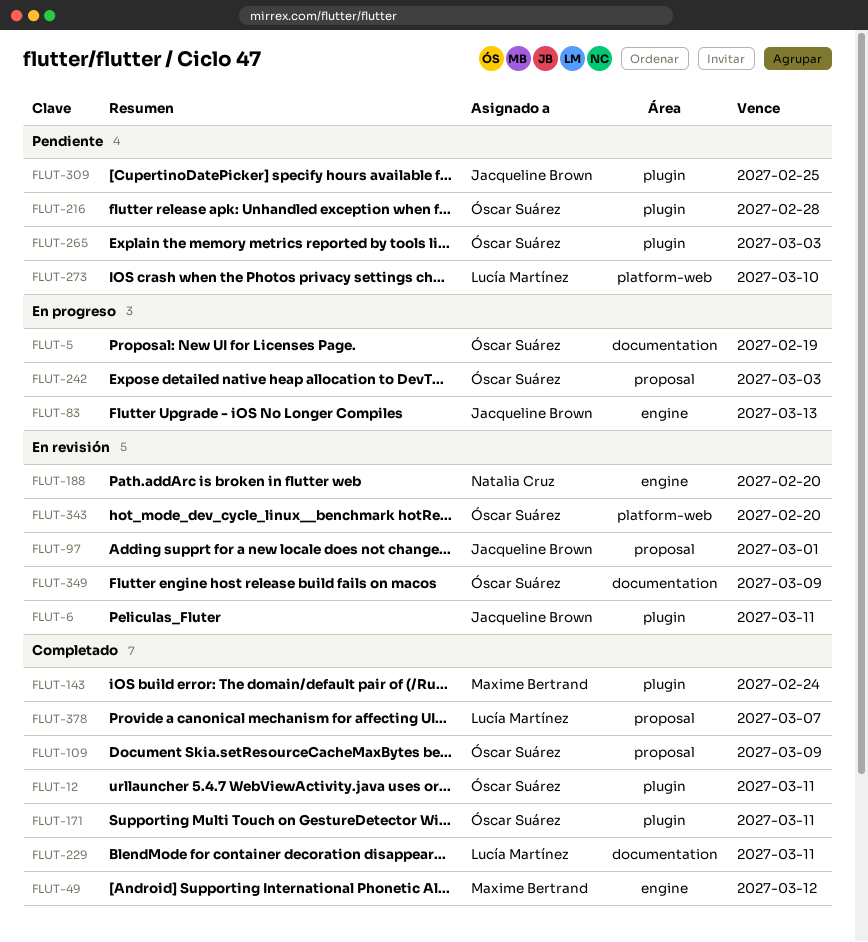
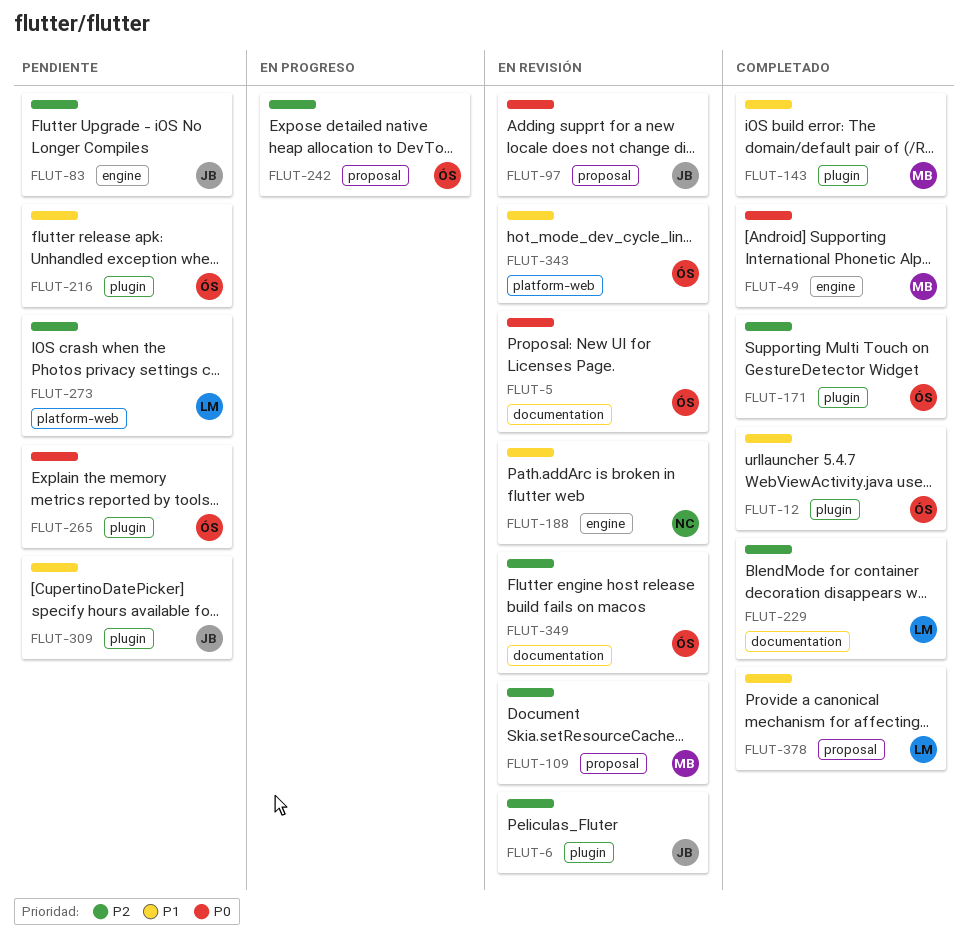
FLUT-5, status: En progreso -> En revisión
FLUT-83, status: En progreso -> Pendiente
FLUT-109, status: Completado -> En revisión
FLUT-109, owner: Óscar Suárez -> Maxime Bertrand

